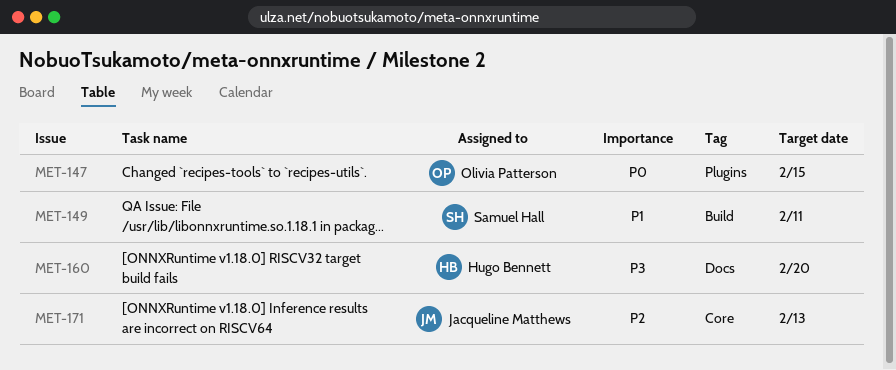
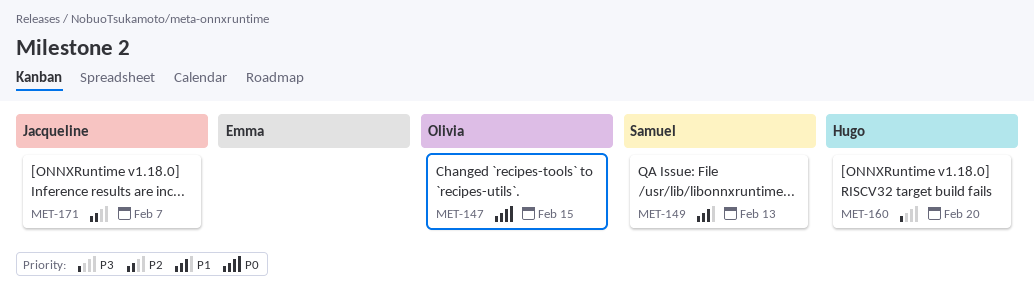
MET-149, due: Feb 11 -> Feb 13
MET-171, due: Feb 13 -> Feb 7

